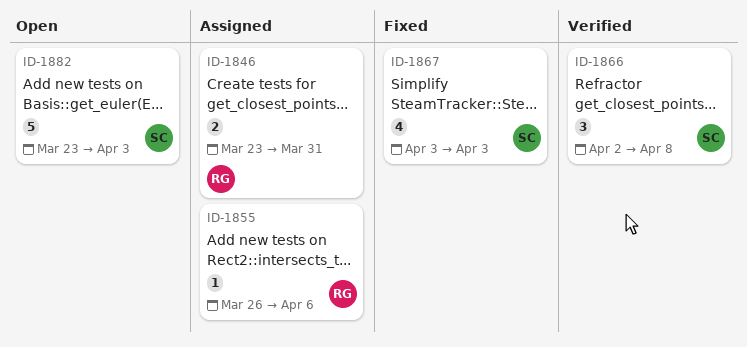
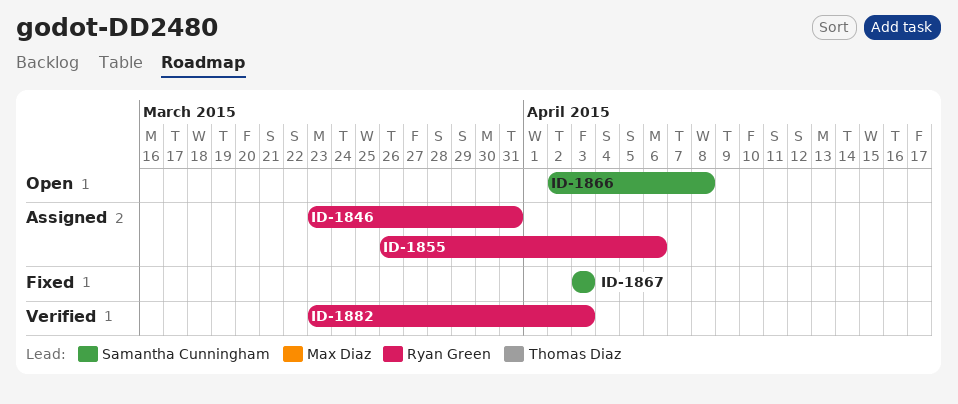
ID-1866, status: Verified -> Open
ID-1882, status: Open -> Verified
ID-1882, owner: Samantha Cunningham -> Ryan Green

